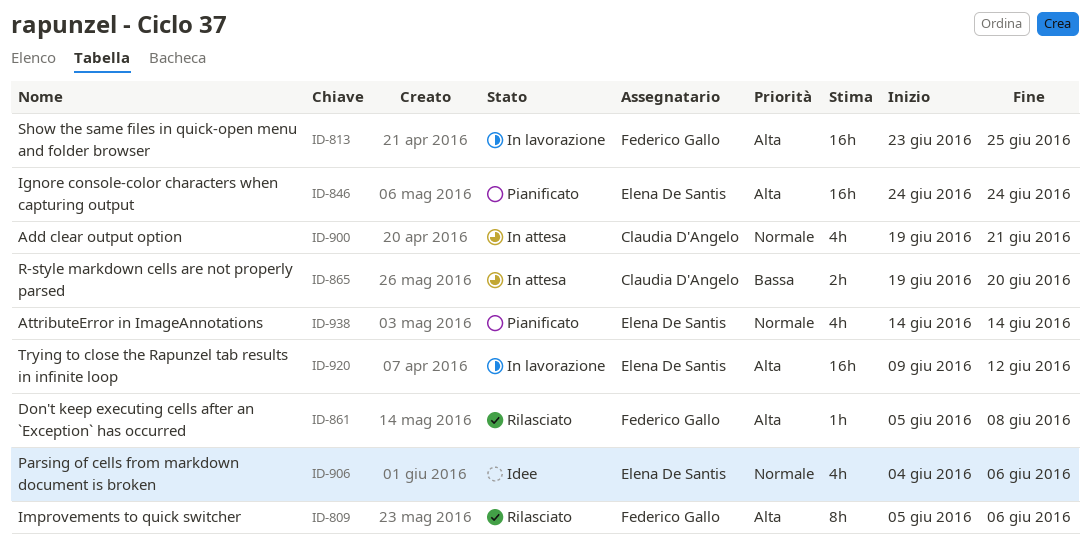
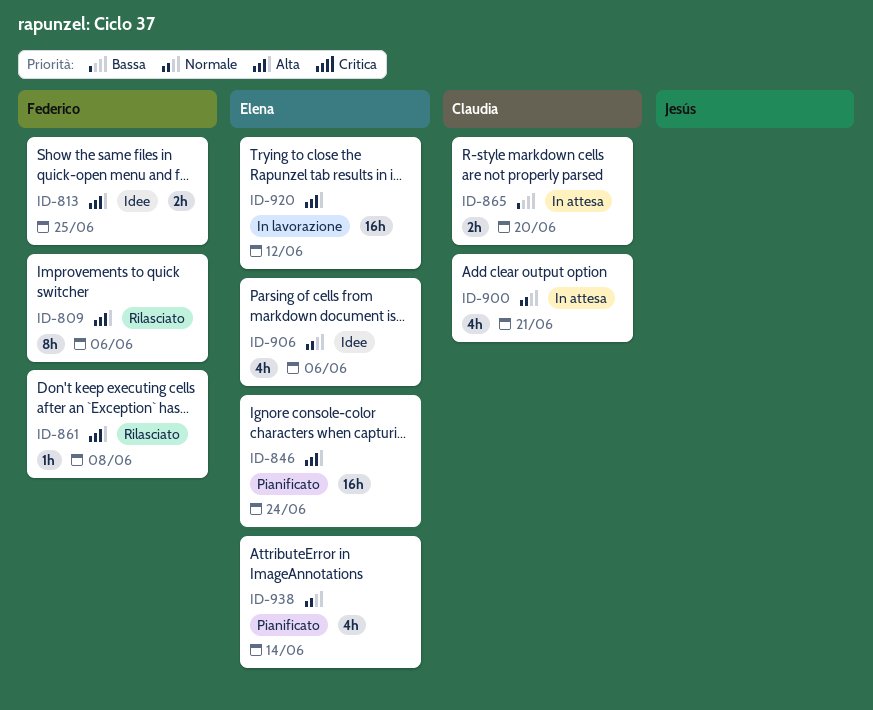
ID-813, status: In lavorazione -> Idee
ID-813, estimate: 16h -> 2h

